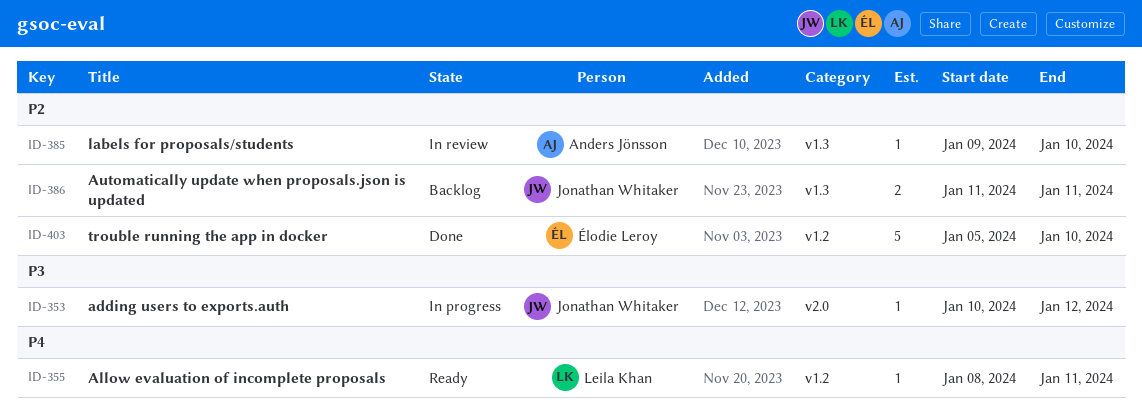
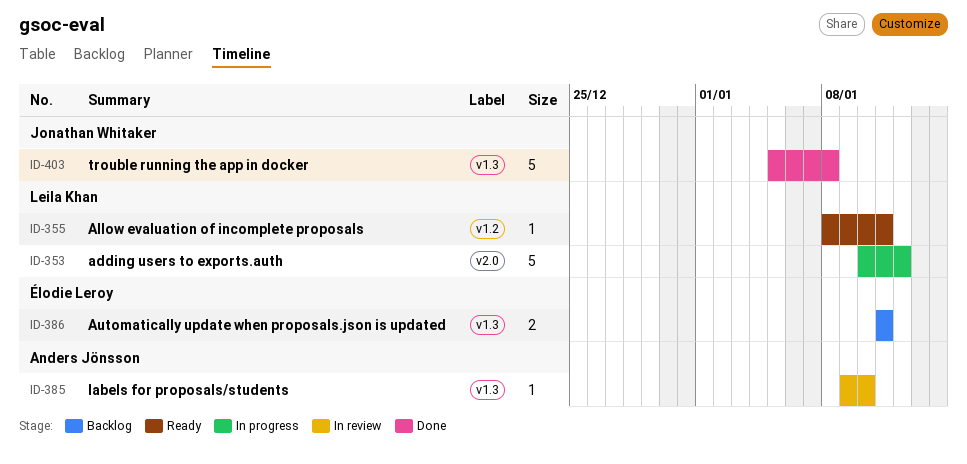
ID-353, owner: Jonathan Whitaker -> Leila Khan
ID-353, estimate: 1 -> 5
ID-386, owner: Jonathan Whitaker -> Élodie Leroy
ID-403, owner: Élodie Leroy -> Jonathan Whitaker
ID-403, label: v1.2 -> v1.3
ID-403, due: Jan 10 -> Jan 8

